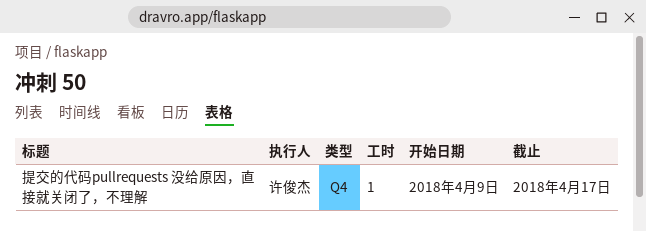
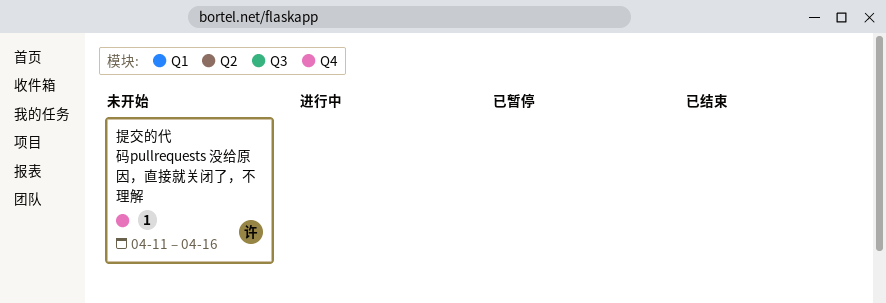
提交的代码pullrequests 没给原因，直接就关闭了，不理解, start: Apr 9 -> Apr 11
提交的代码pullrequests 没给原因，直接就关闭了，不理解, due: Apr 17 -> Apr 16

